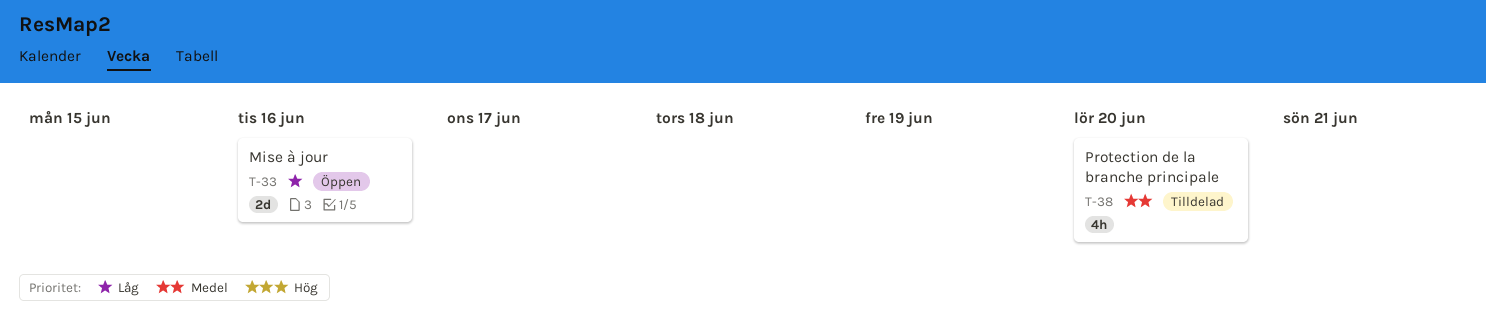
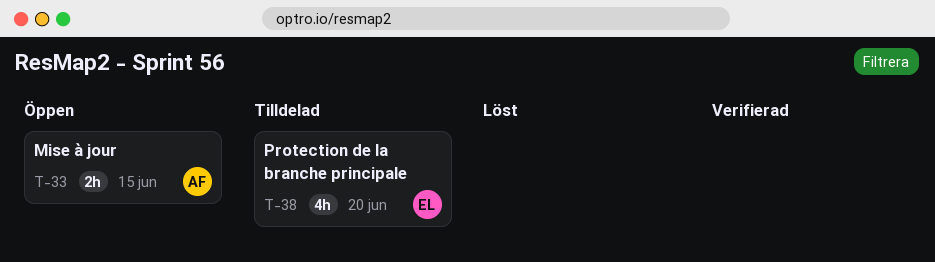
T-33, estimate: 2d -> 2h
T-33, due: Jun 16 -> Jun 15

